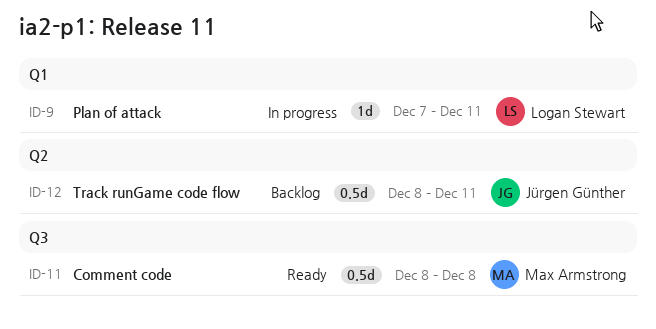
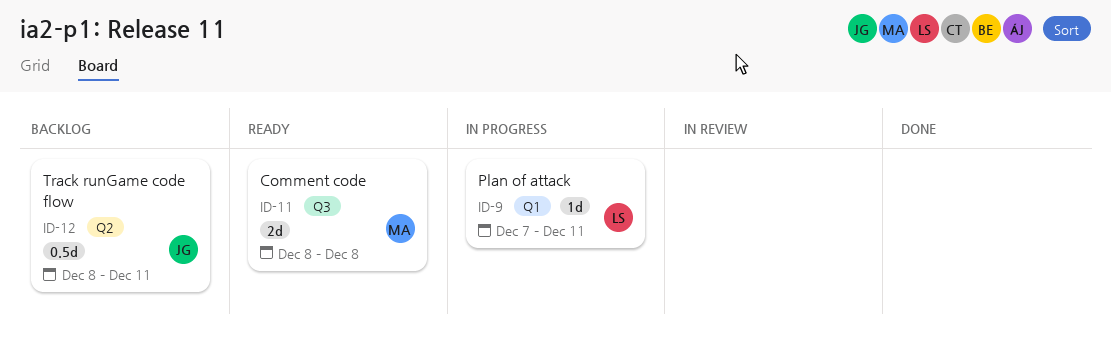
ID-11, estimate: 0.5d -> 2d

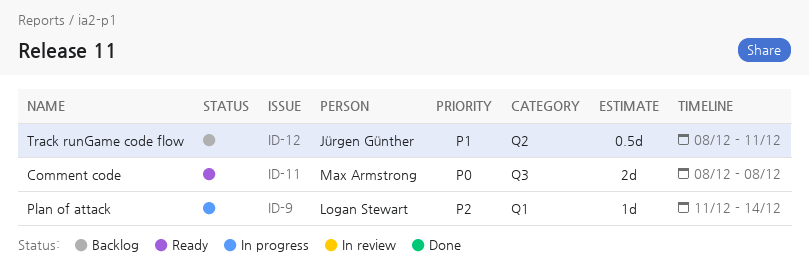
ID-9, start: Dec 7 -> Dec 11
ID-9, due: Dec 11 -> Dec 14

